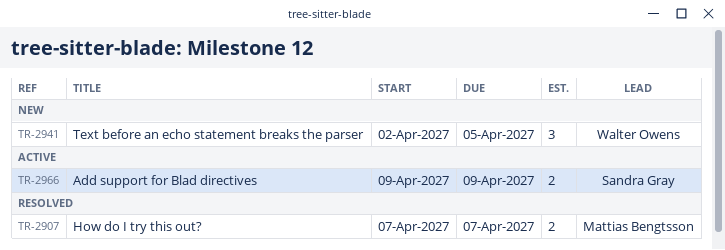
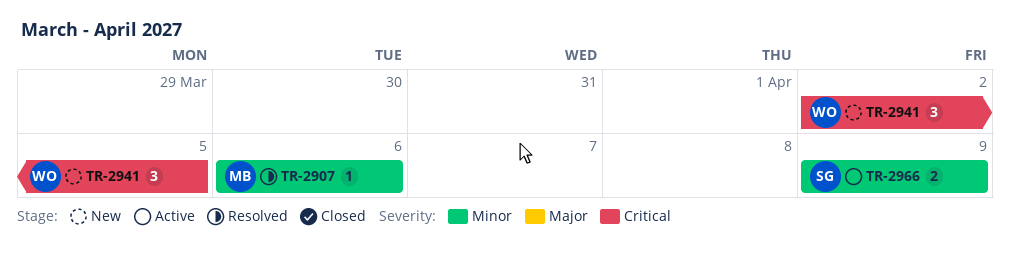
TR-2907, estimate: 2 -> 1
TR-2907, start: Apr 7 -> Apr 6
TR-2907, due: Apr 7 -> Apr 6

